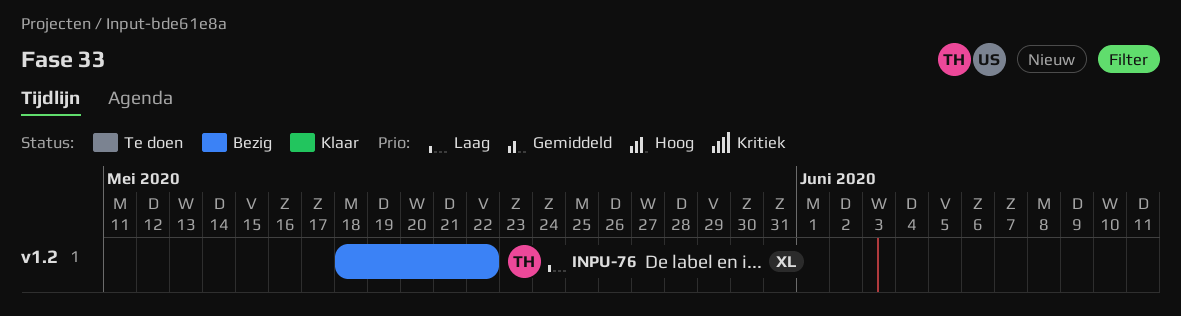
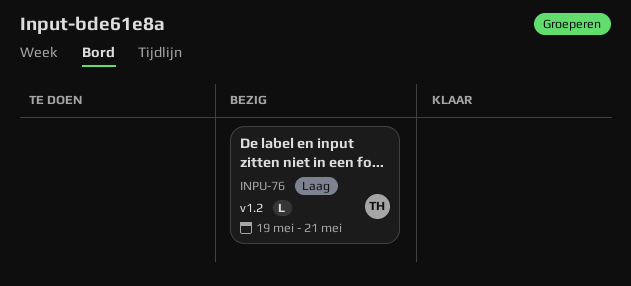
INPU-76, estimate: XL -> L
INPU-76, start: May 18 -> May 19
INPU-76, due: May 22 -> May 21

